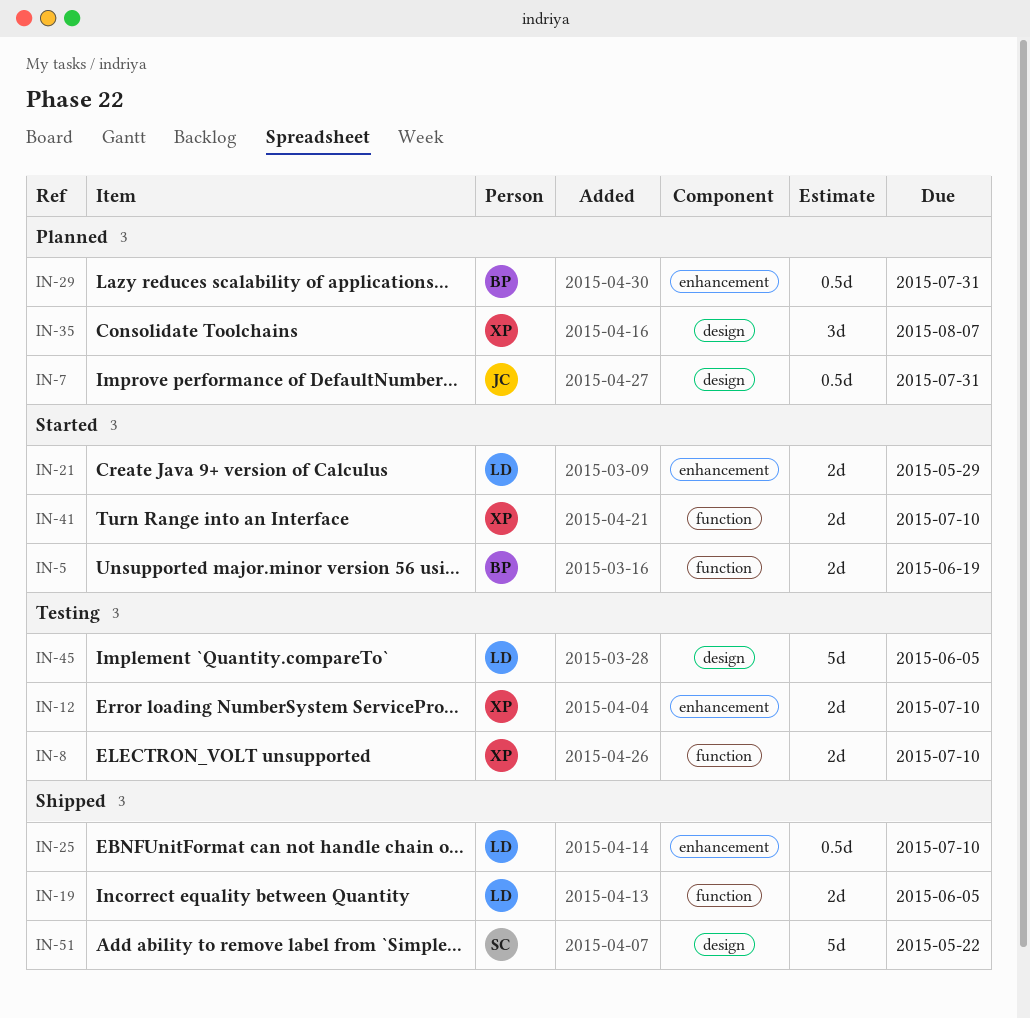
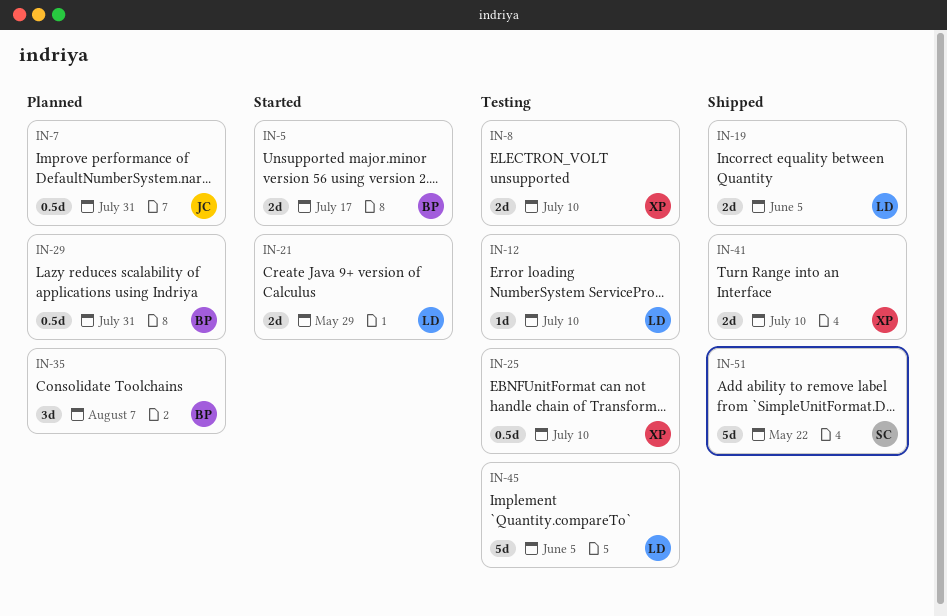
IN-5, due: Jun 19 -> Jul 17
IN-12, owner: XP -> LD
IN-12, estimate: 2d -> 1d
IN-25, status: Shipped -> Testing
IN-25, owner: LD -> XP
IN-35, owner: XP -> BP
IN-41, status: Started -> Shipped

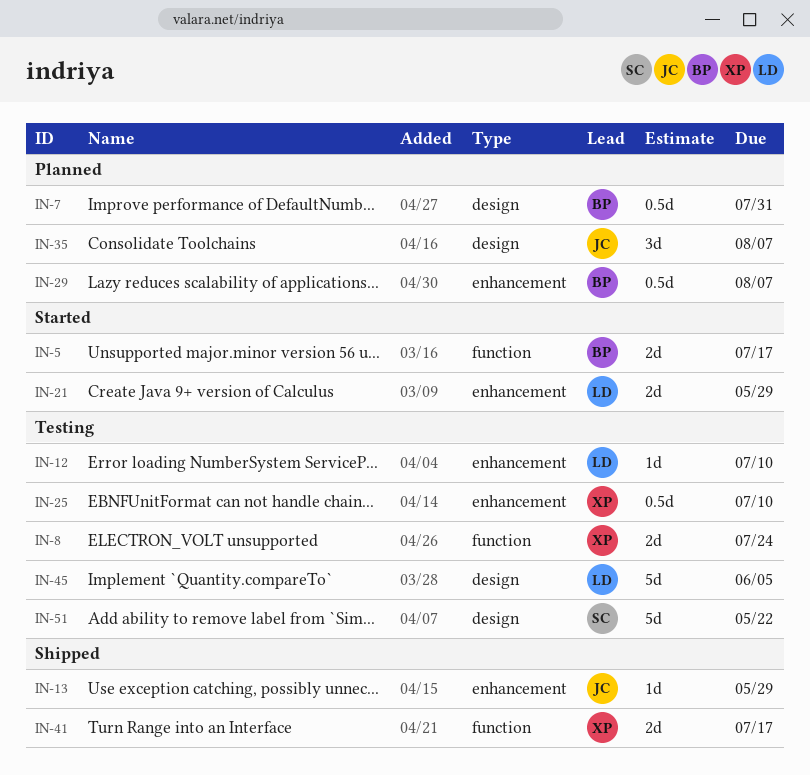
IN-7, owner: JC -> BP
IN-8, due: Jul 10 -> Jul 24
IN-13: none -> present
IN-19: present -> none
IN-29, due: Jul 31 -> Aug 7
IN-35, owner: BP -> JC
IN-41, due: Jul 10 -> Jul 17
IN-51, status: Shipped -> Testing

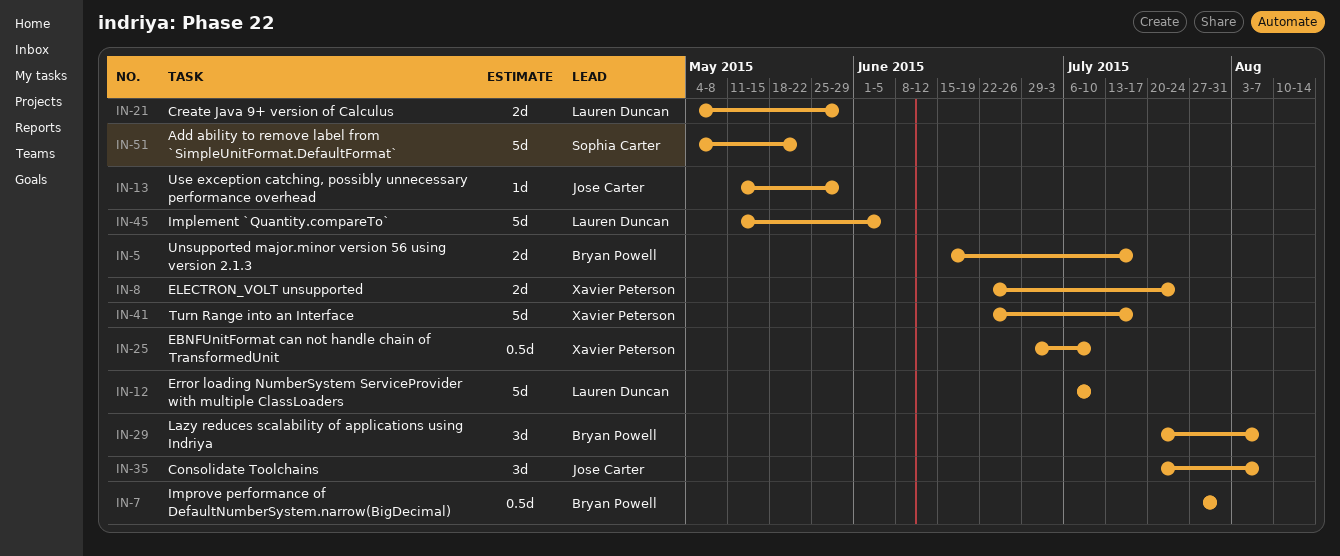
IN-12, estimate: 1d -> 5d
IN-29, estimate: 0.5d -> 3d
IN-41, estimate: 2d -> 5d

